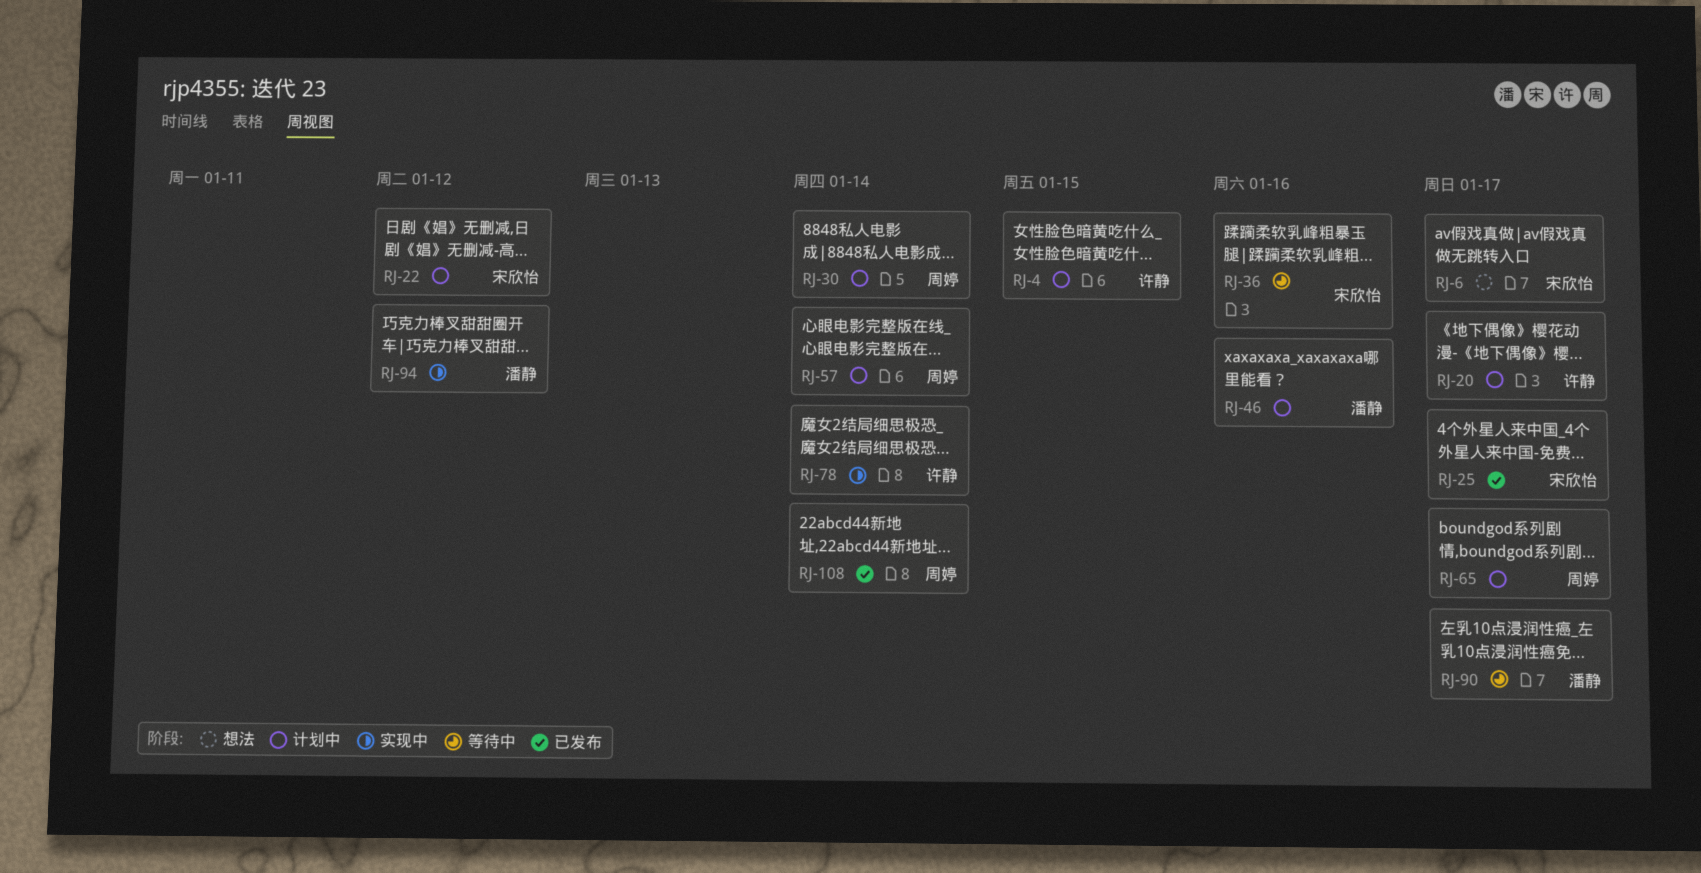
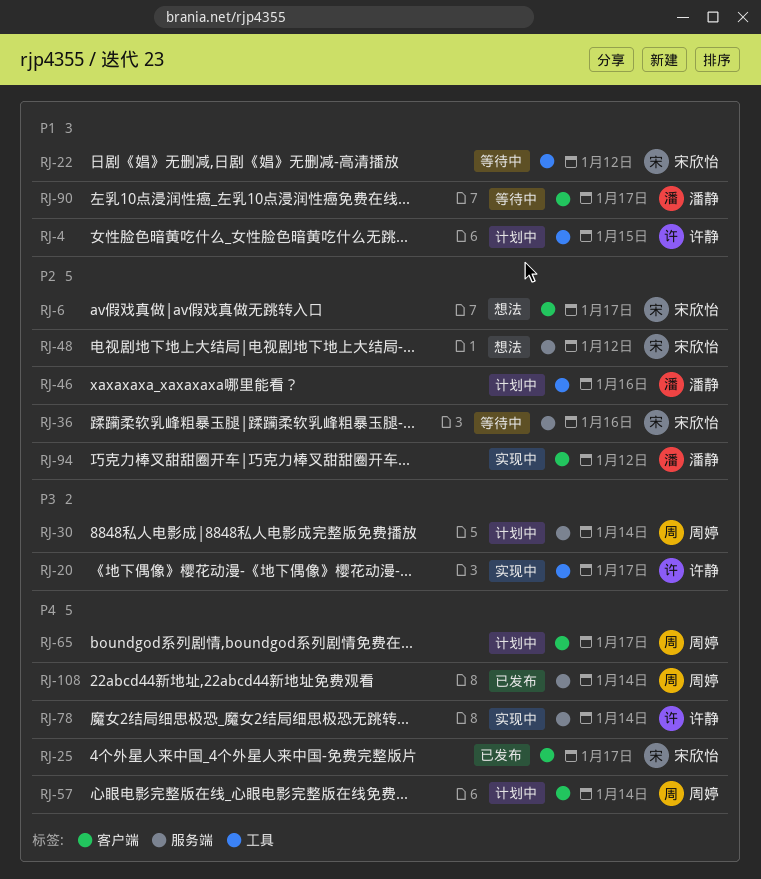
RJ-20, status: 计划中 -> 实现中
RJ-22, status: 计划中 -> 等待中
RJ-48: none -> present

